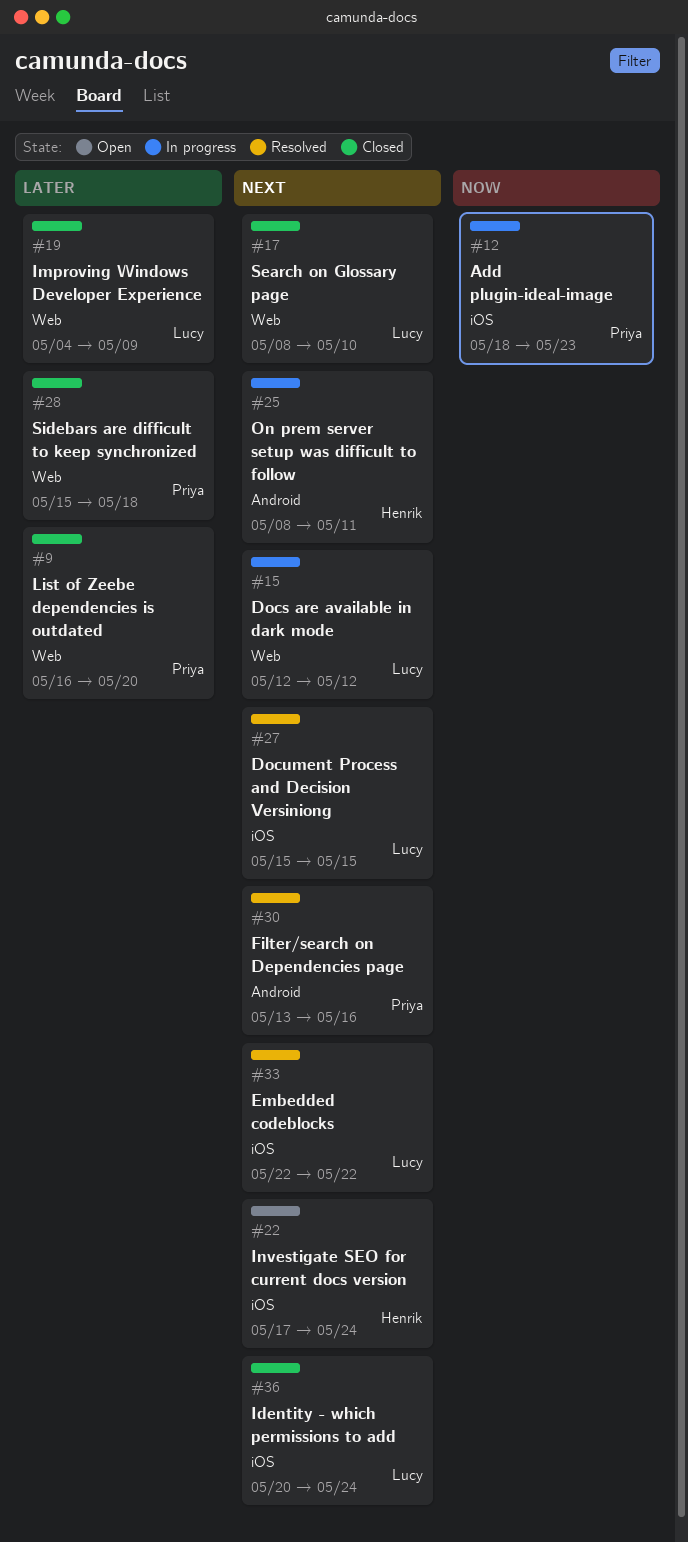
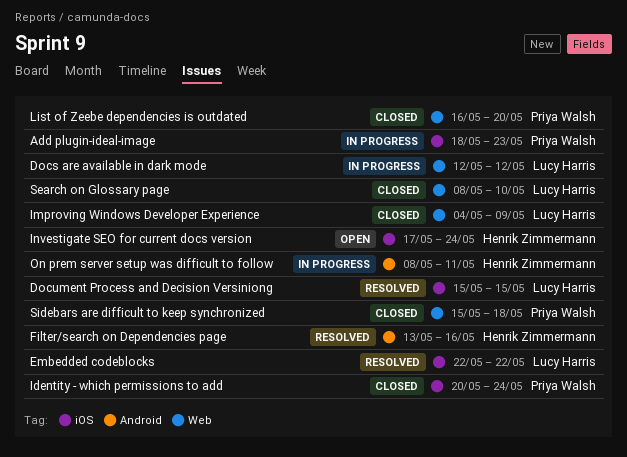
Filter/search on Dependencies page, owner: Priya Walsh -> Henrik Zimmermann
Identity - which permissions to add, owner: Lucy Harris -> Priya Walsh

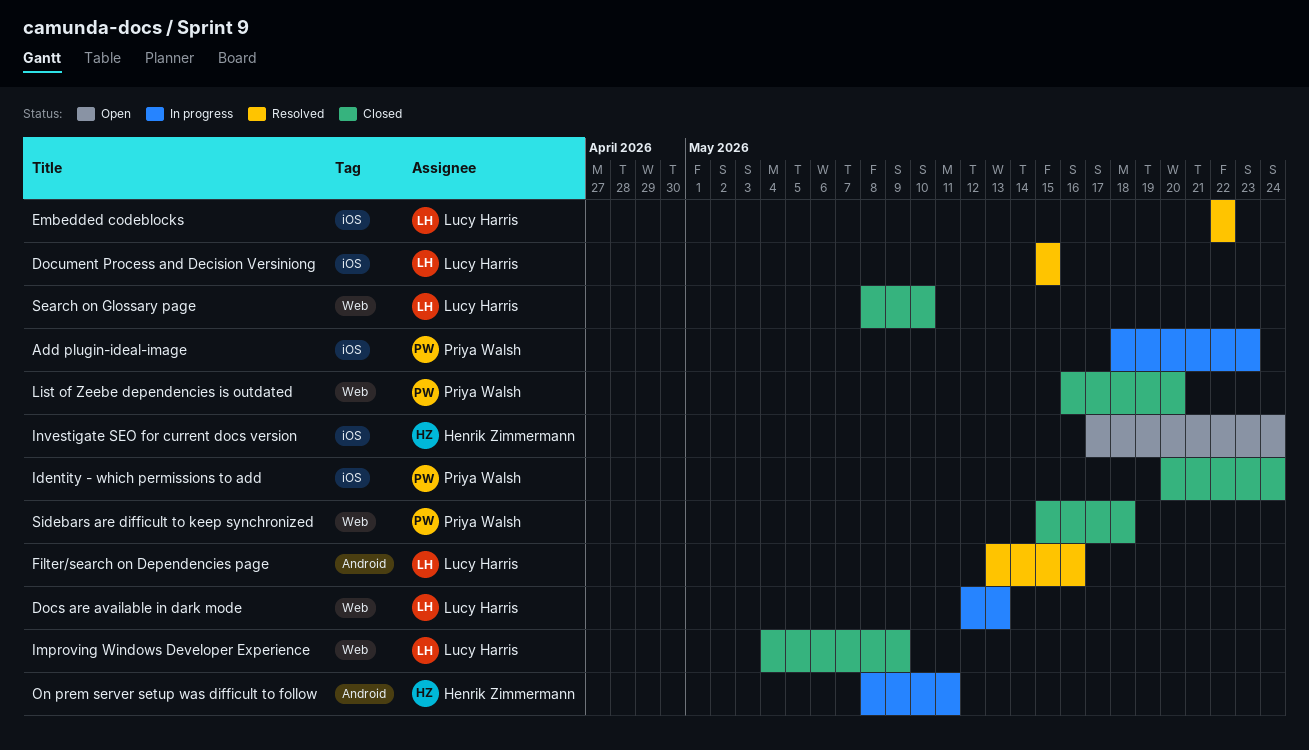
Docs are available in dark mode, due: May 12 -> May 13
Filter/search on Dependencies page, owner: Henrik Zimmermann -> Lucy Harris

